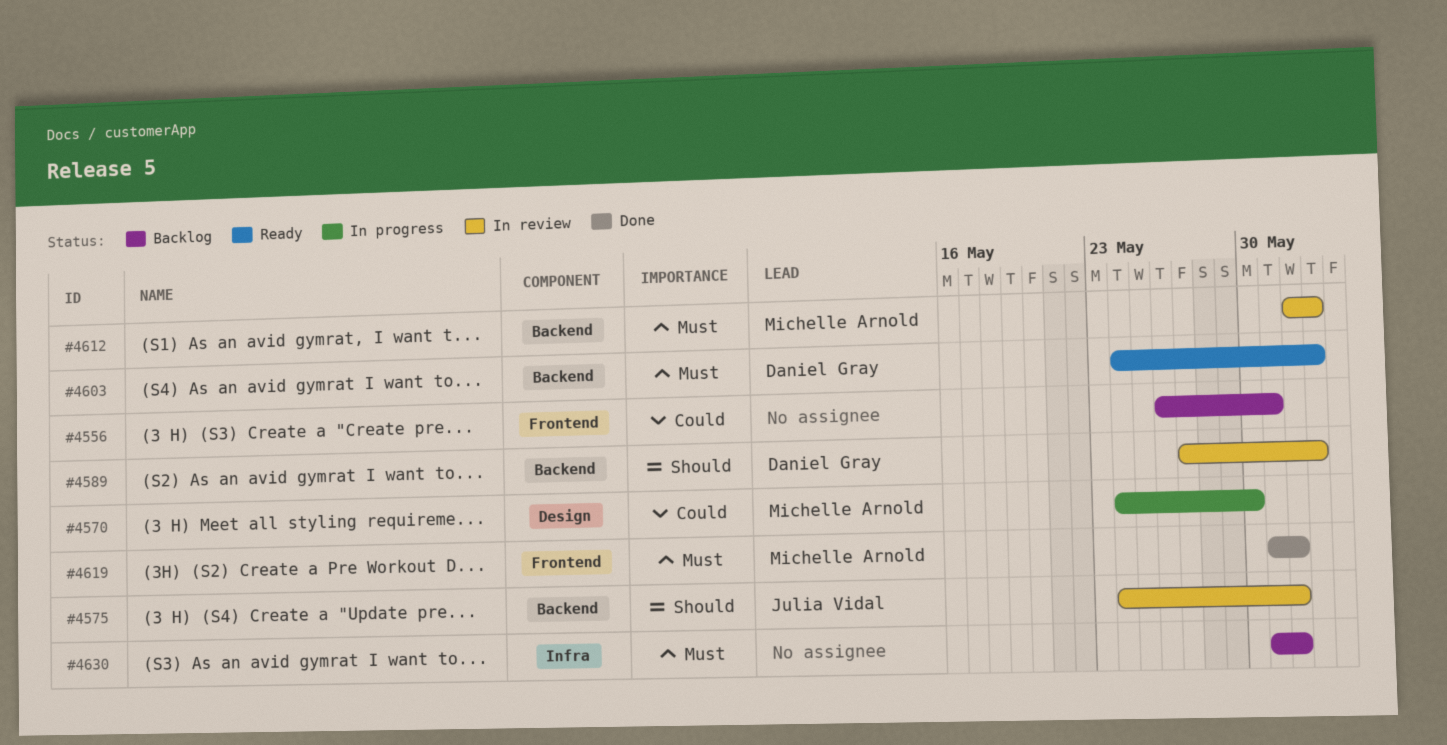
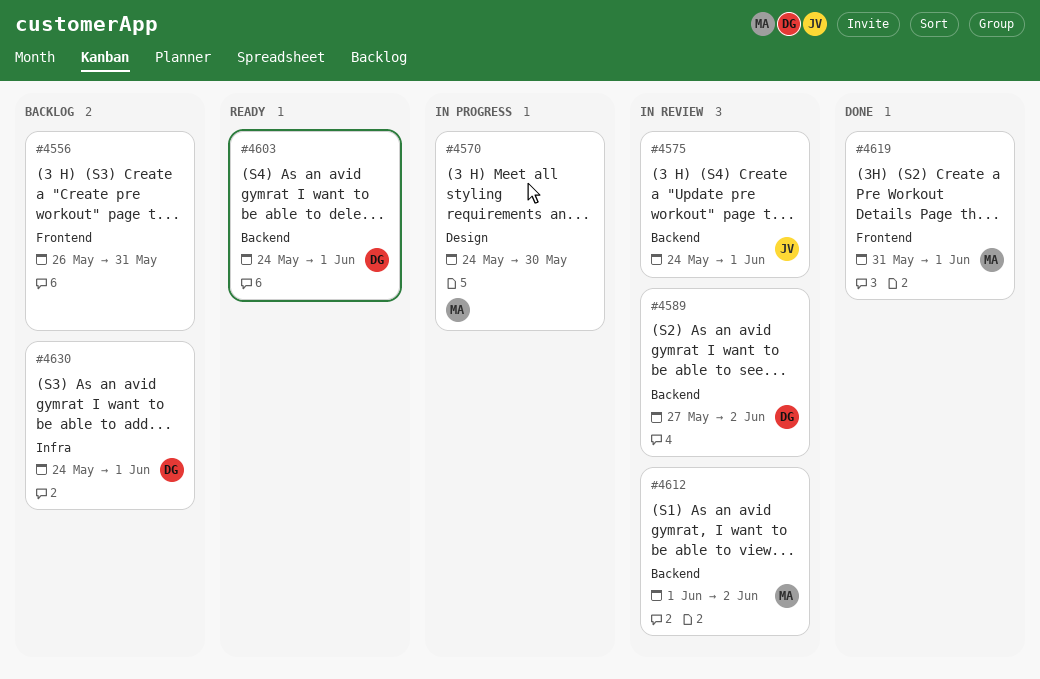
#4603, due: Jun 2 -> Jun 1
#4630, owner: none -> Daniel Gray
#4630, start: May 31 -> May 24

